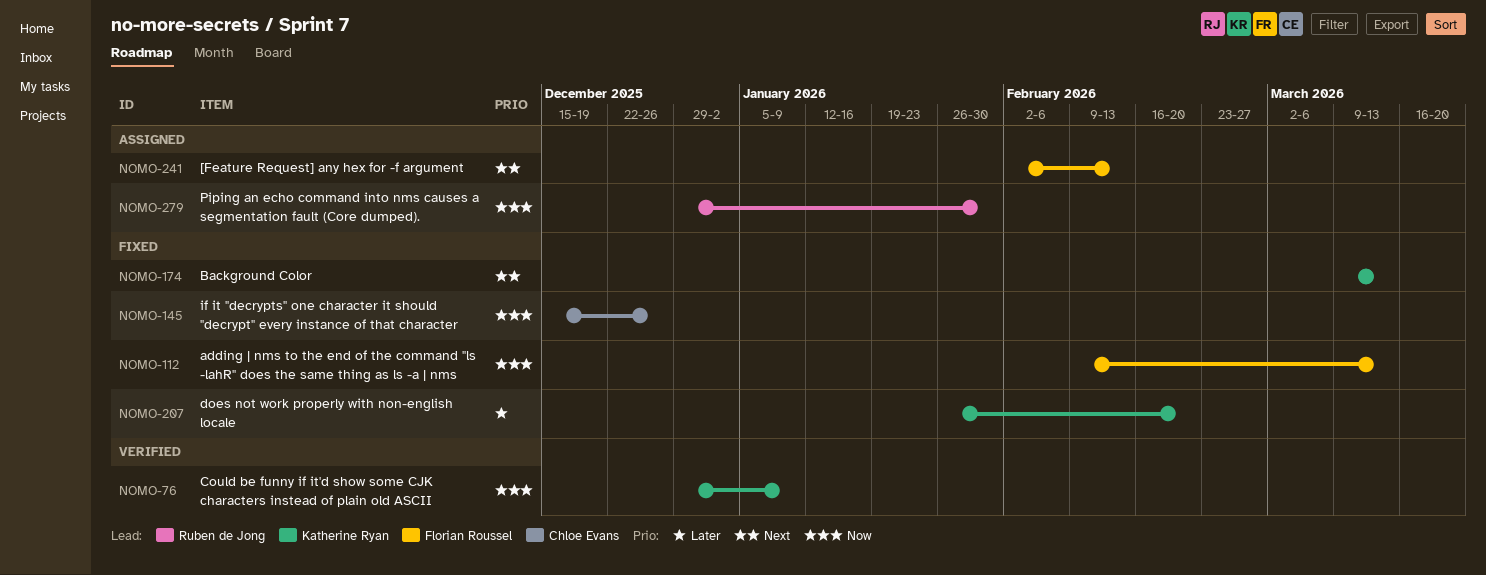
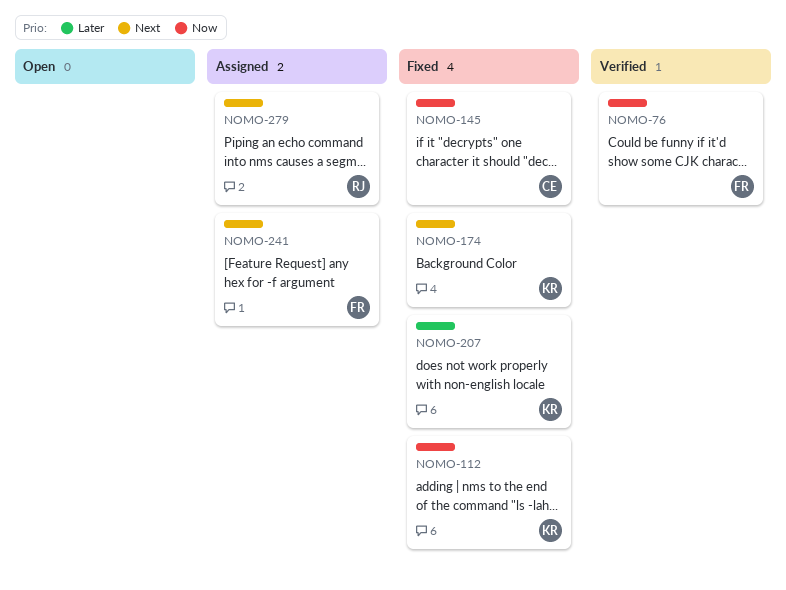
NOMO-76, owner: Katherine Ryan -> Florian Roussel
NOMO-112, owner: Florian Roussel -> Katherine Ryan
NOMO-279, priority: Now -> Next

